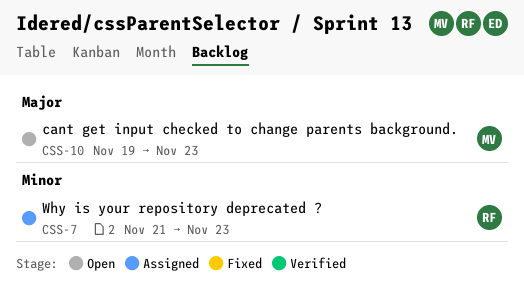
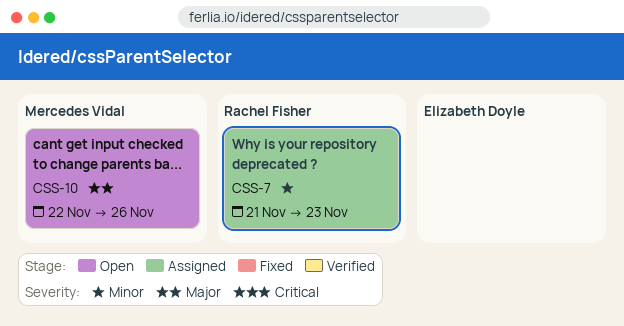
CSS-10, start: Nov 19 -> Nov 22
CSS-10, due: Nov 23 -> Nov 26

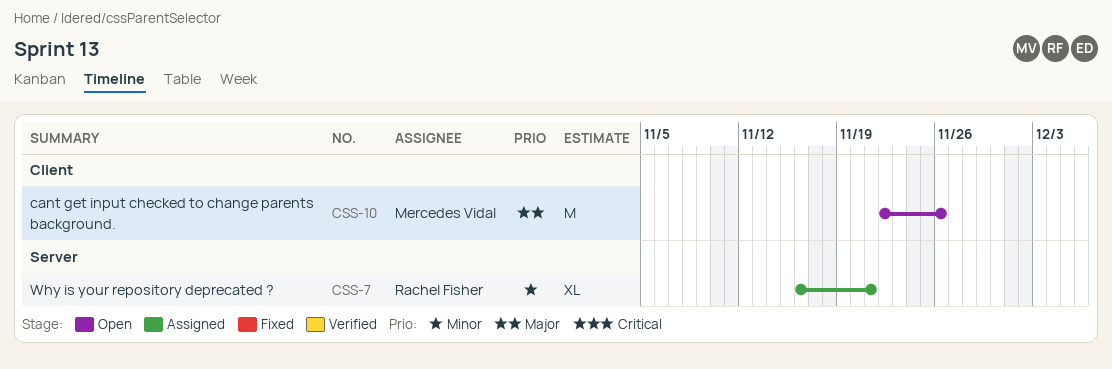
CSS-7, start: Nov 21 -> Nov 16
CSS-7, due: Nov 23 -> Nov 21

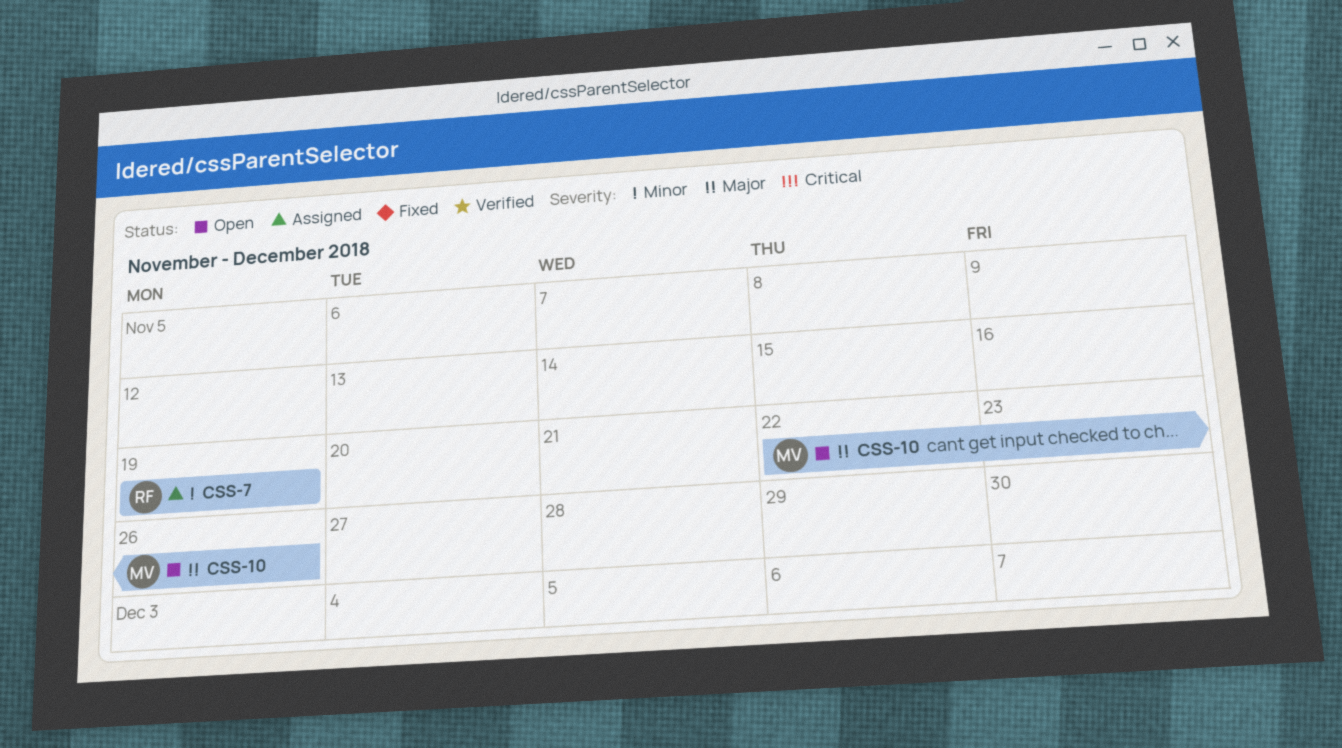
CSS-7, start: Nov 16 -> Nov 19
CSS-7, due: Nov 21 -> Nov 19

